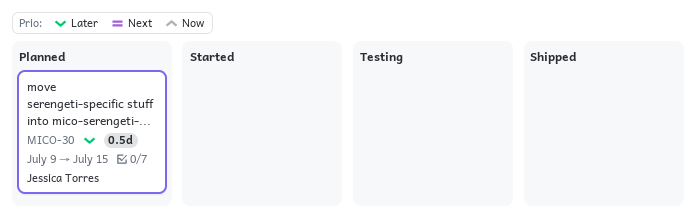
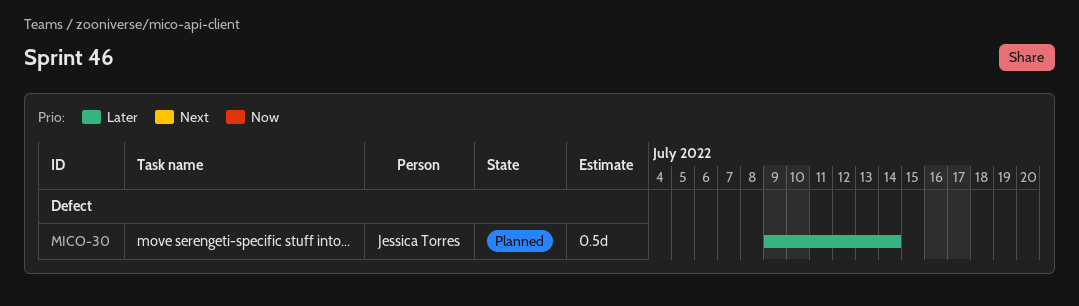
MICO-30, due: Jul 15 -> Jul 14

